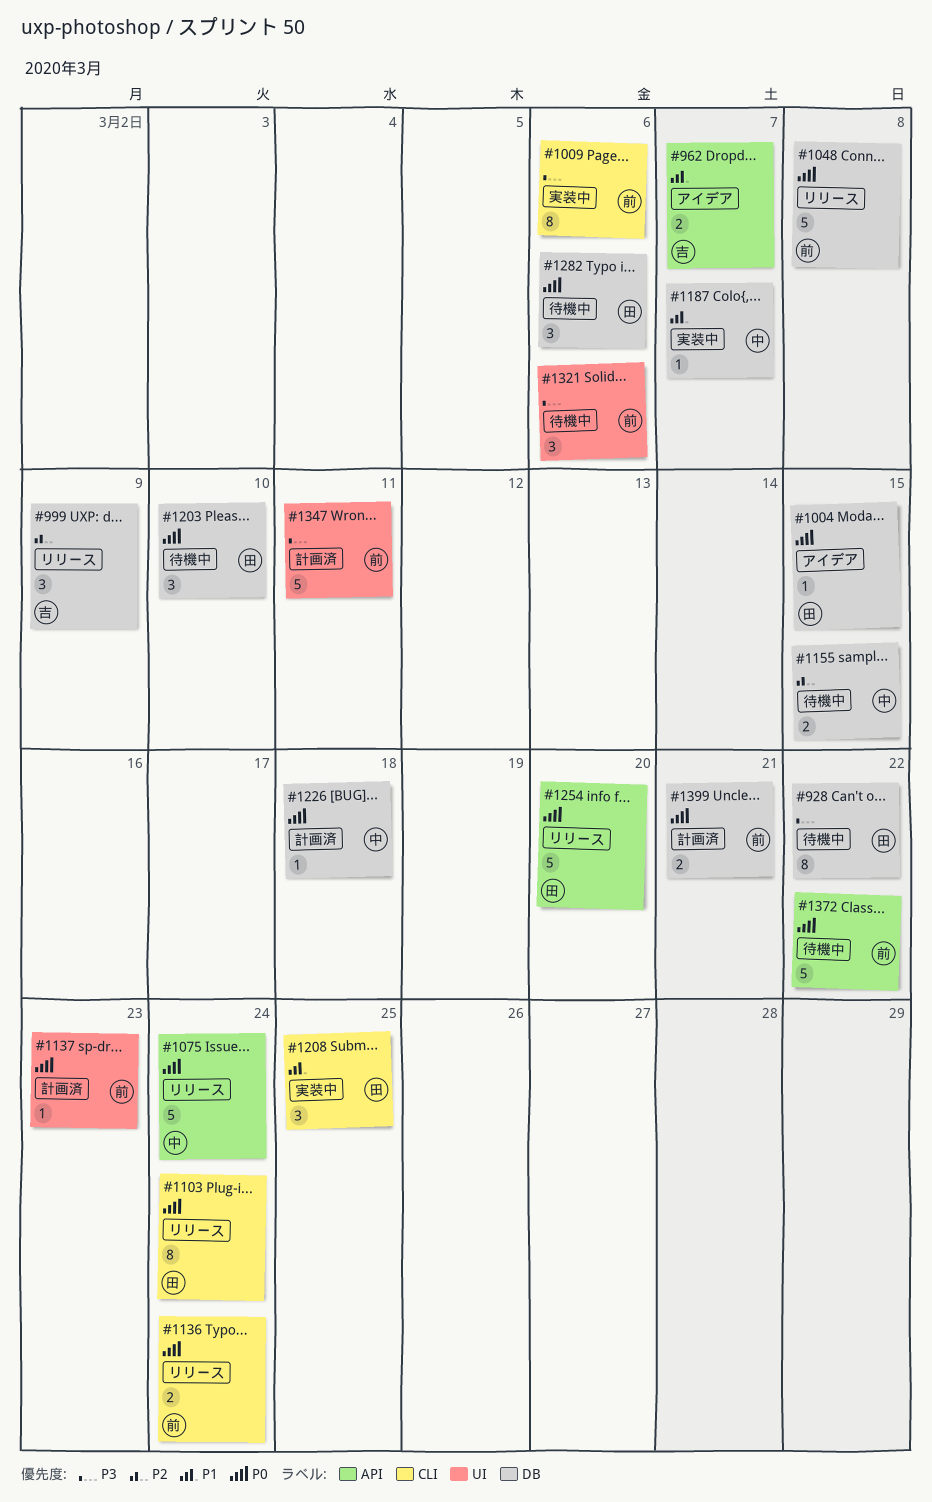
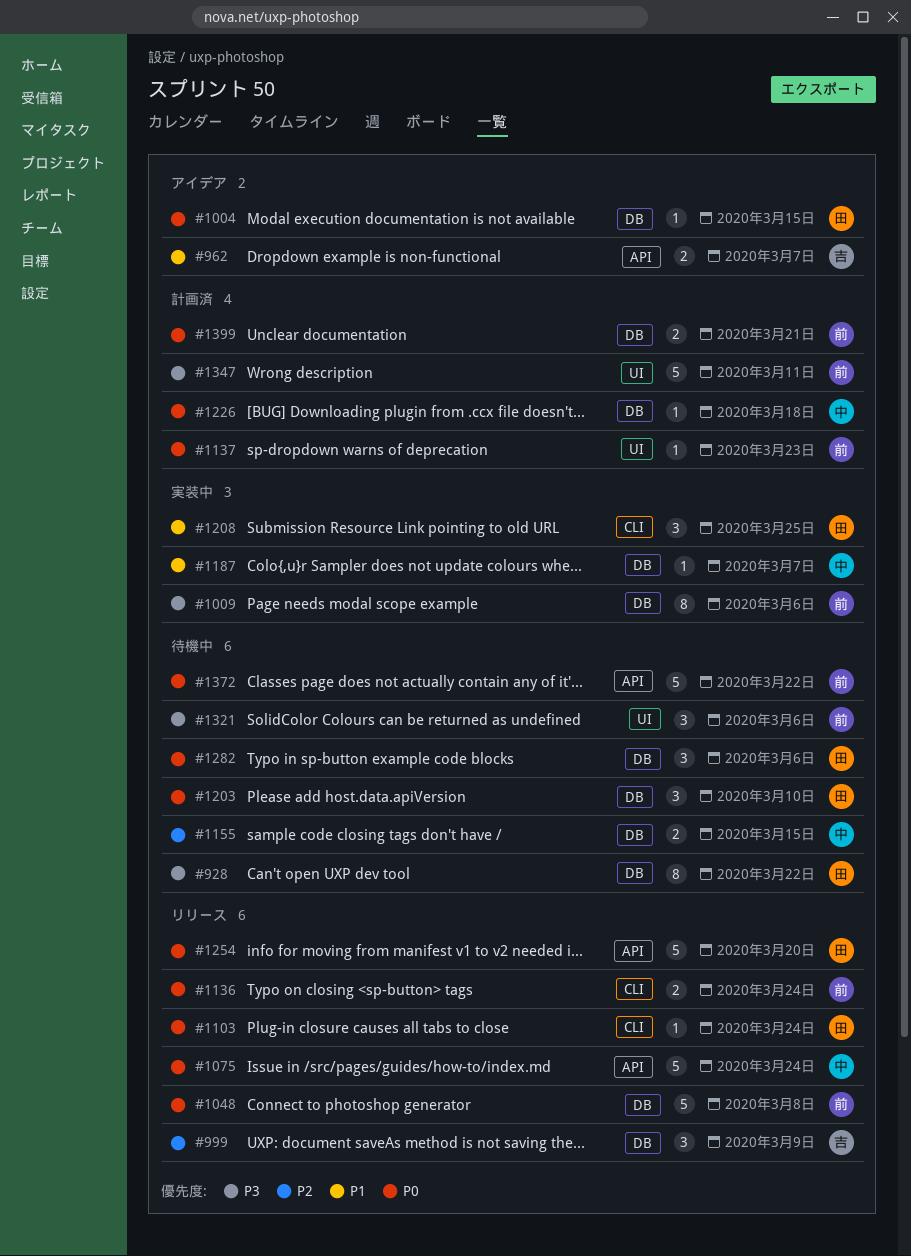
#1009, label: CLI -> DB
#1103, estimate: 8 -> 1

